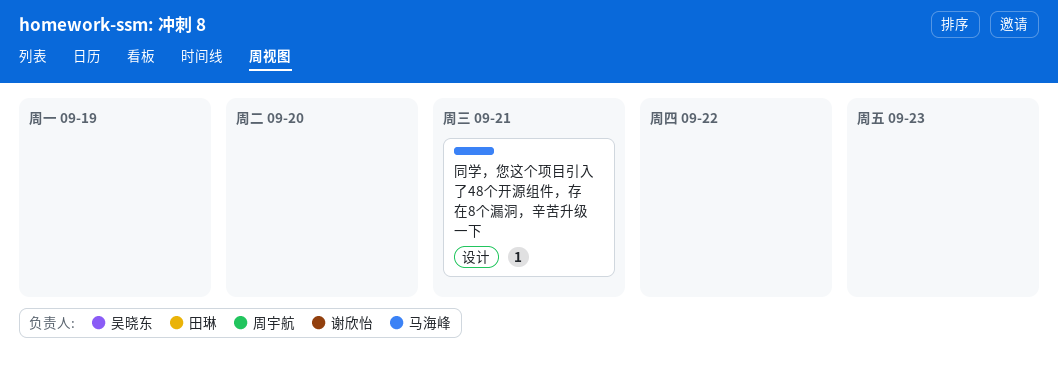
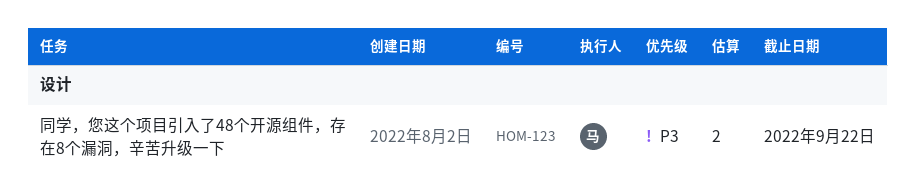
同学，您这个项目引入了48个开源组件，存在8个漏洞，辛苦升级一下, estimate: 1 -> 2
同学，您这个项目引入了48个开源组件，存在8个漏洞，辛苦升级一下, due: Sep 21 -> Sep 22

